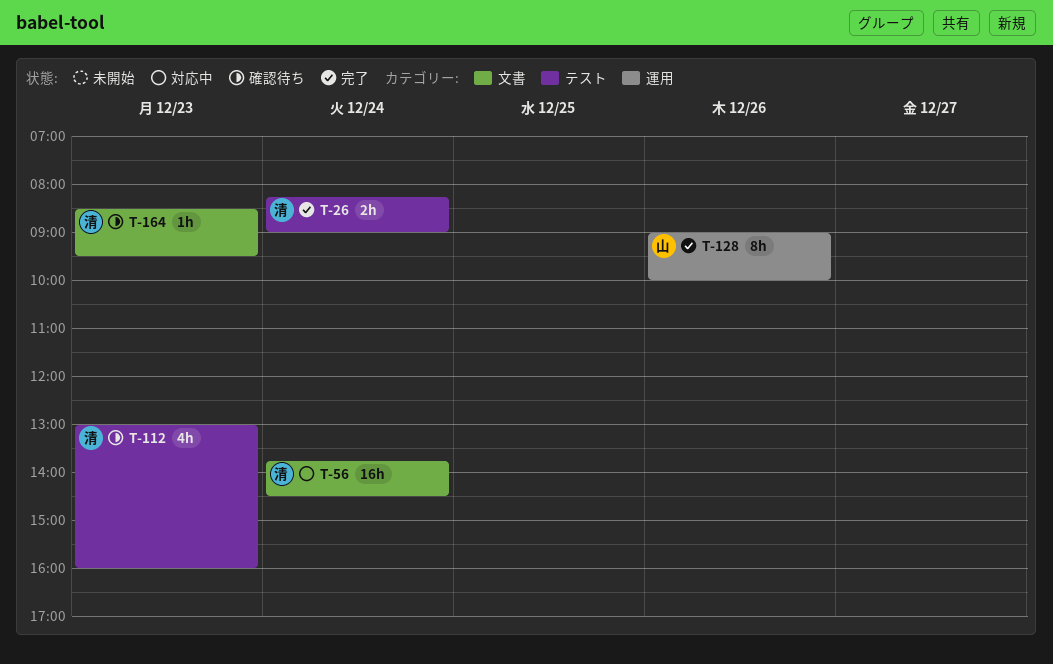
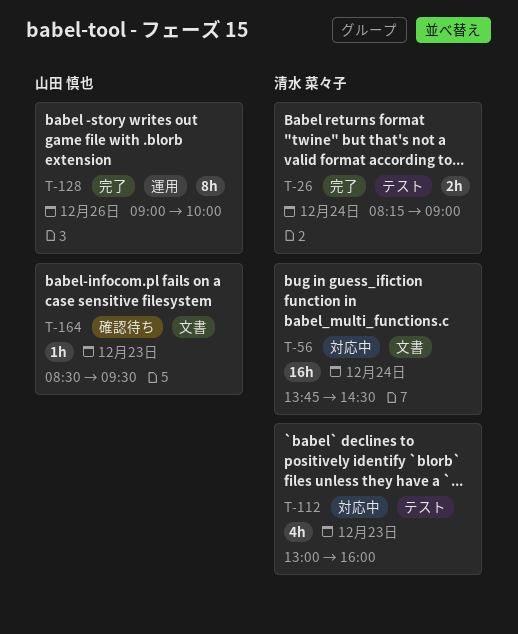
T-112, status: 確認待ち -> 対応中
T-164, owner: 清水 菜々子 -> 山田 慎也

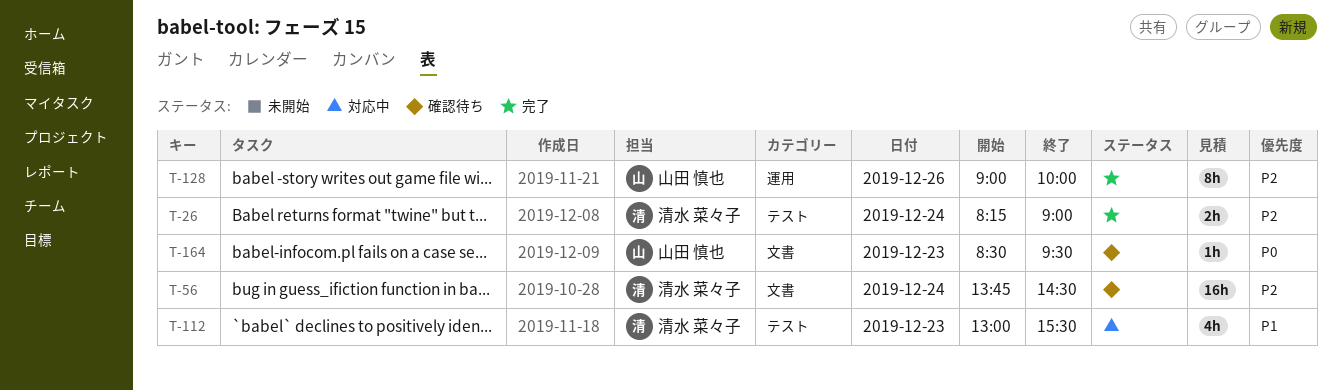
T-56, status: 対応中 -> 確認待ち
T-112, ends: 16:00 -> 15:30

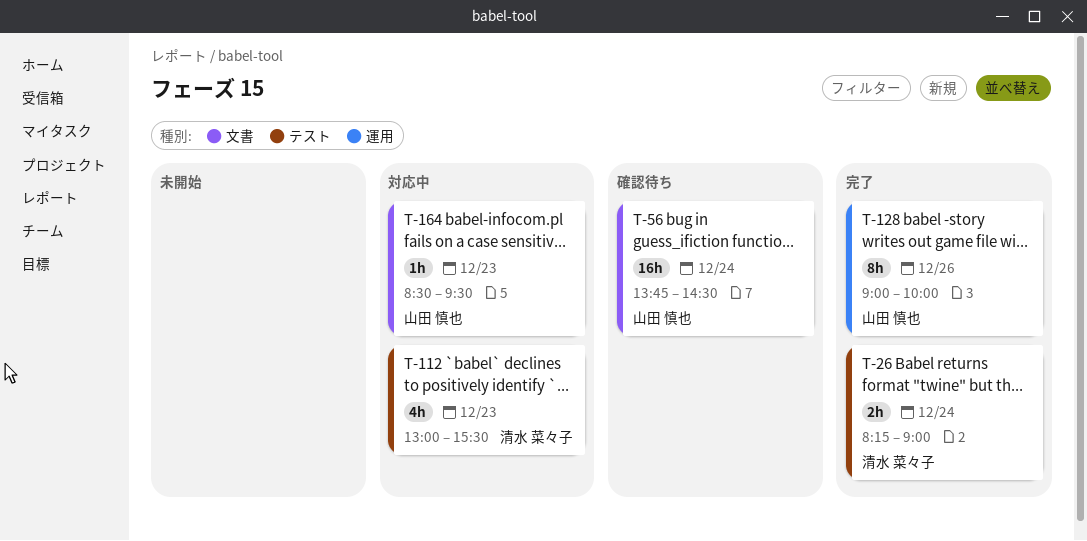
T-56, owner: 清水 菜々子 -> 山田 慎也
T-164, status: 確認待ち -> 対応中

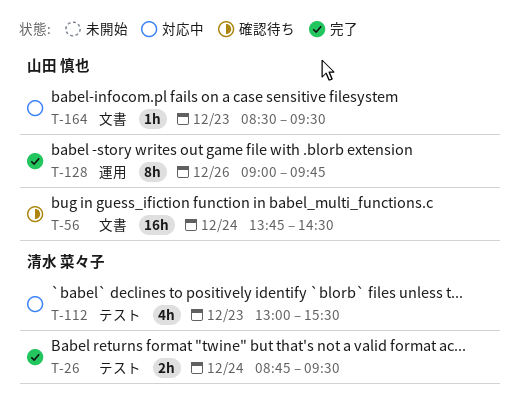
T-26, begins: 08:15 -> 08:45
T-26, ends: 09:00 -> 09:30
T-128, ends: 10:00 -> 09:45

